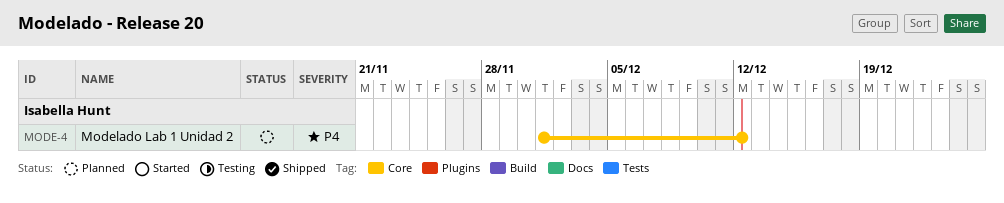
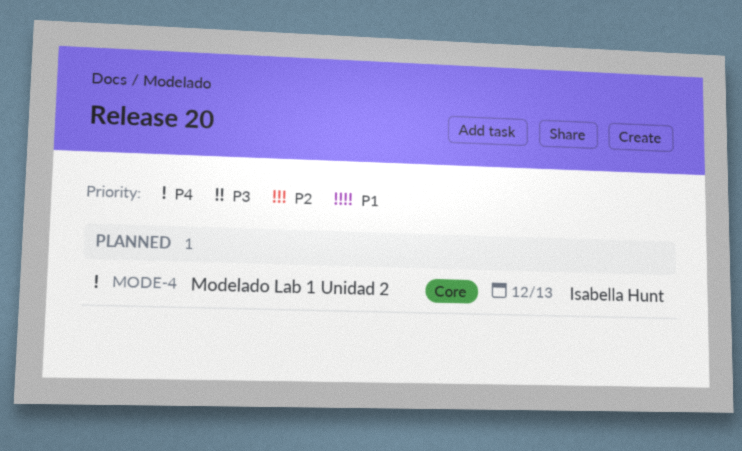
MODE-4, due: Dec 12 -> Dec 13

